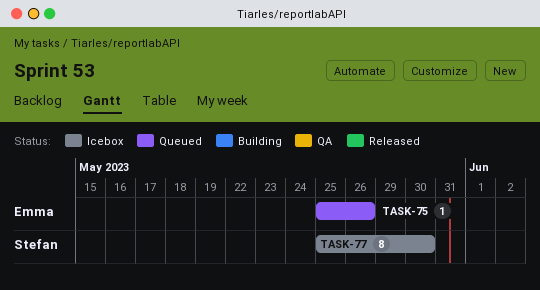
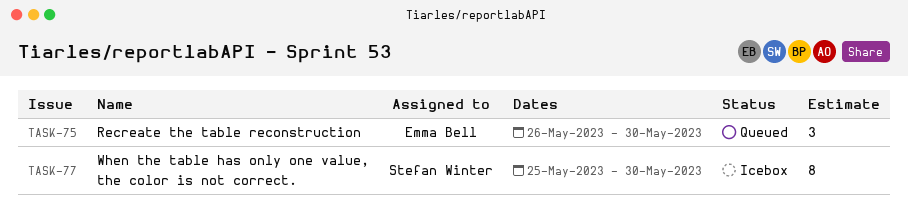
TASK-75, estimate: 1 -> 3
TASK-75, start: May 25 -> May 26
TASK-75, due: May 26 -> May 30

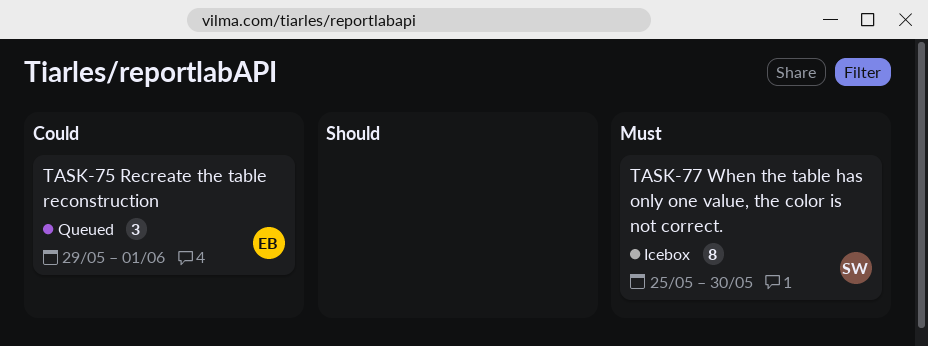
TASK-75, start: May 26 -> May 29
TASK-75, due: May 30 -> Jun 1

